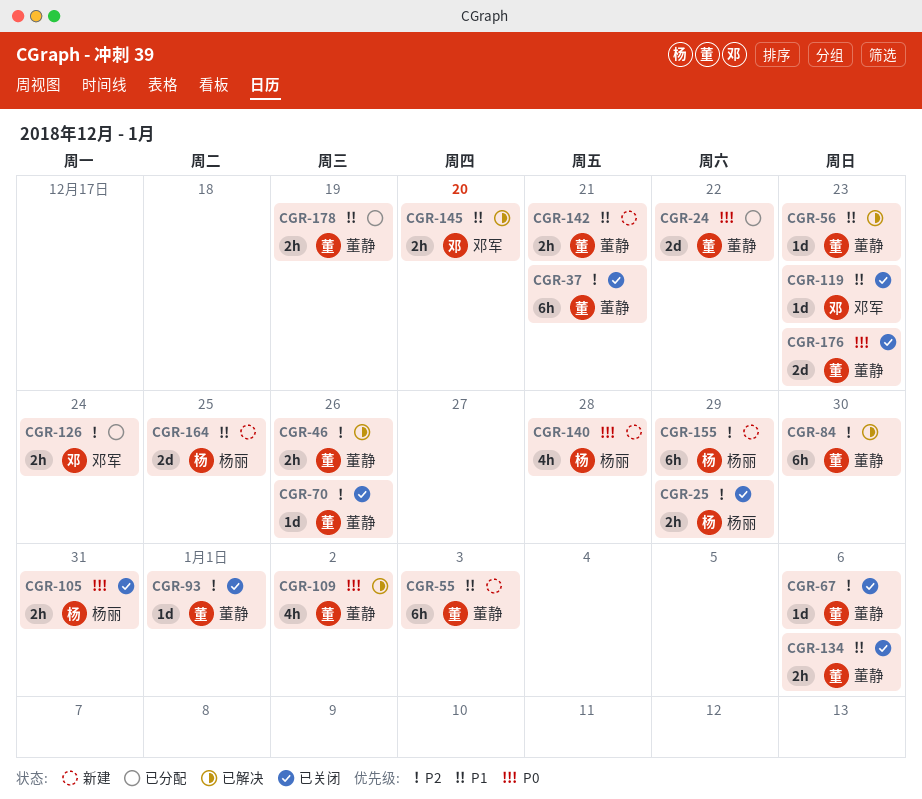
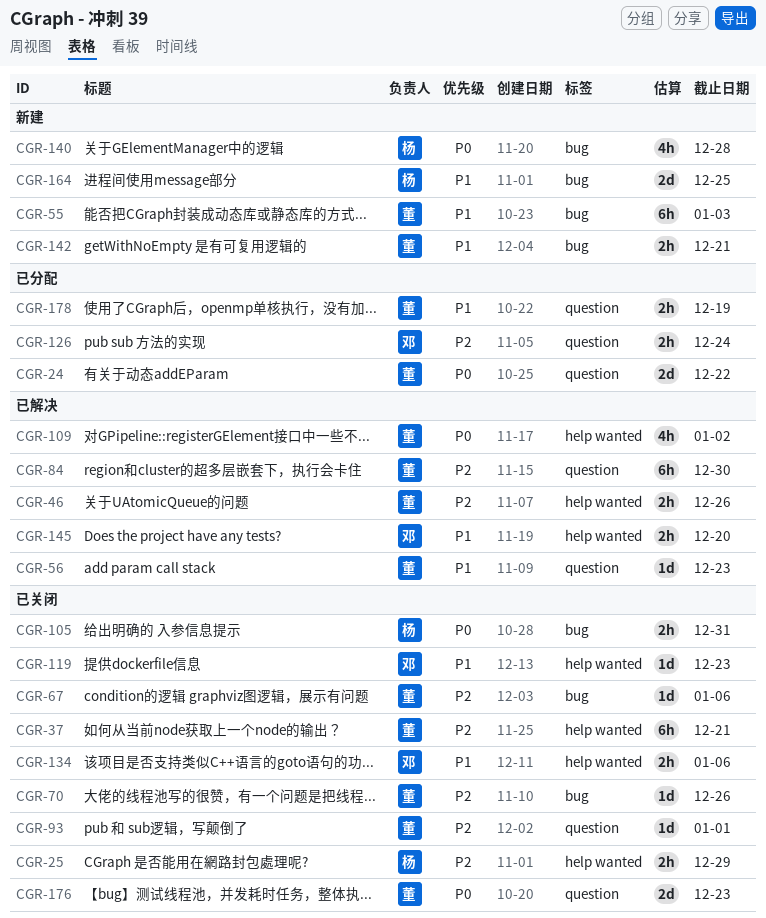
CGR-134, owner: 董静 -> 邓军
CGR-155: present -> none

